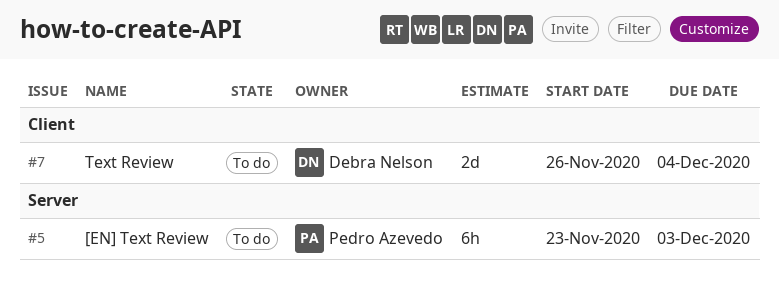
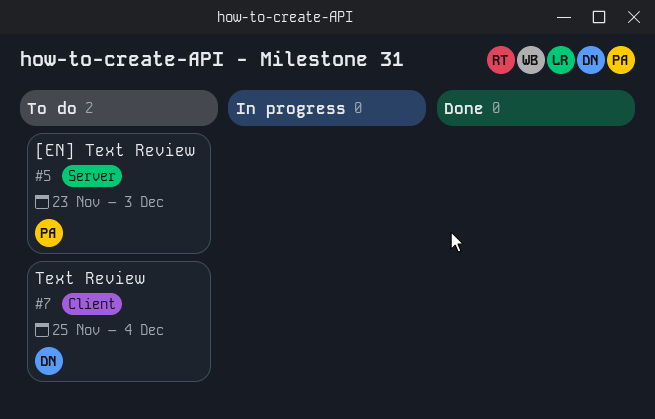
#7, start: Nov 26 -> Nov 25

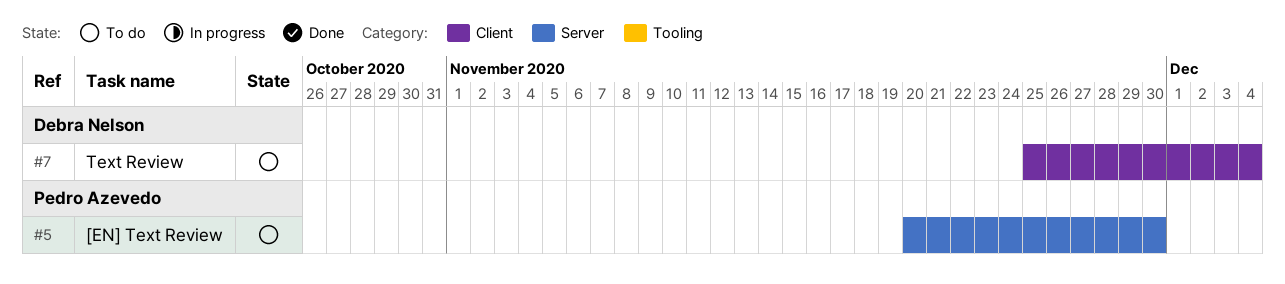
#5, start: Nov 23 -> Nov 20
#5, due: Dec 3 -> Nov 30

